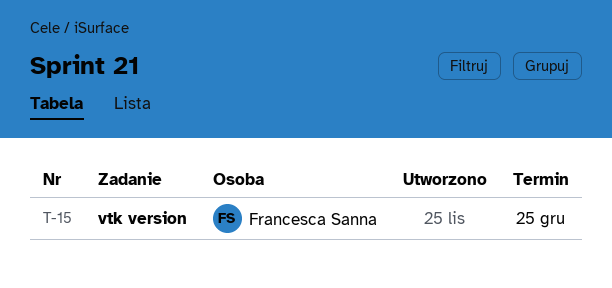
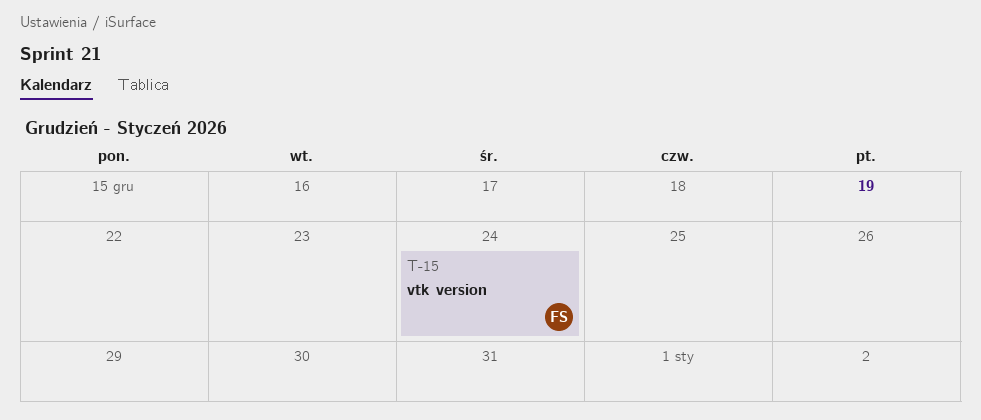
T-15, due: Dec 25 -> Dec 24

